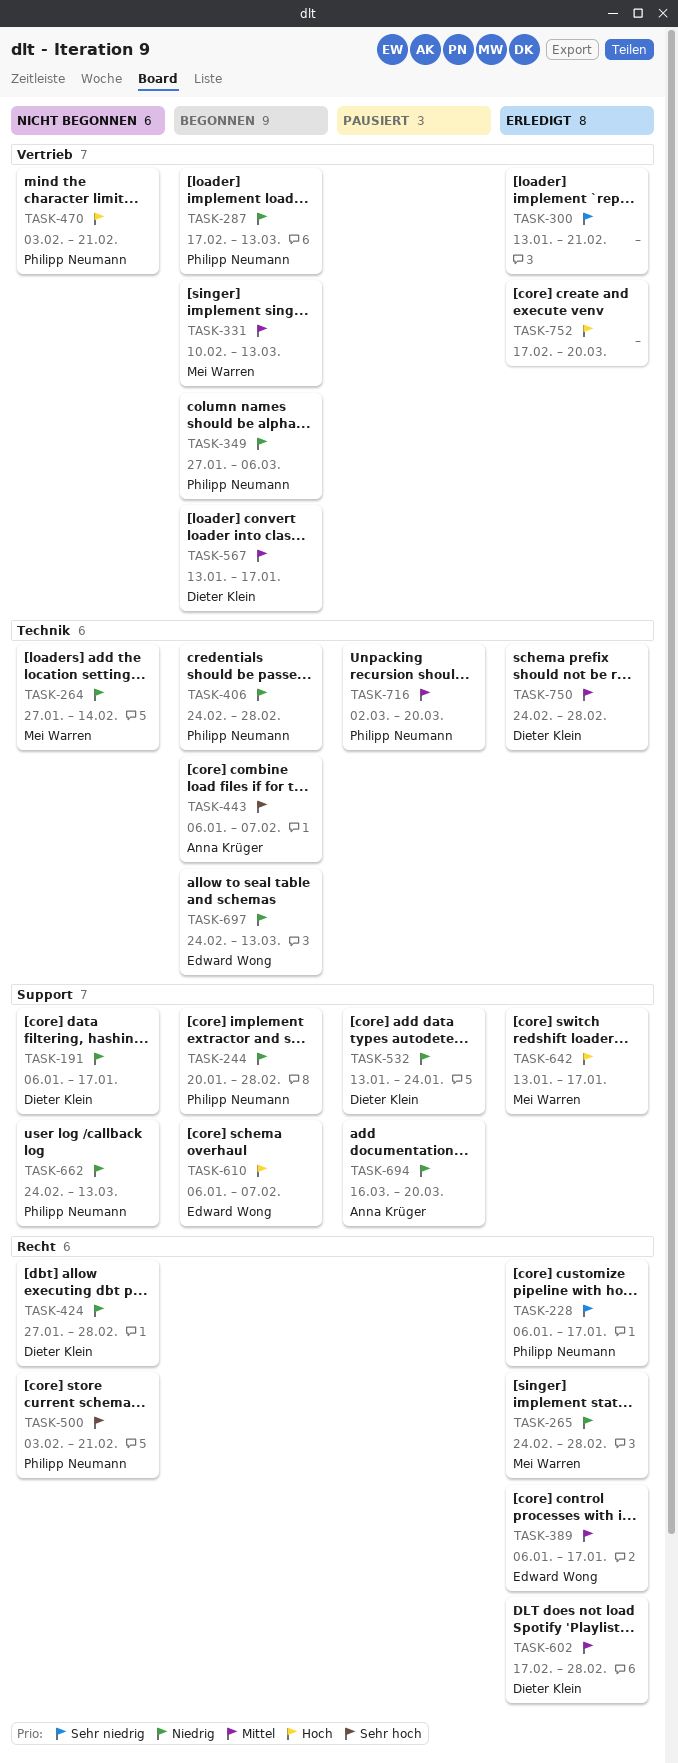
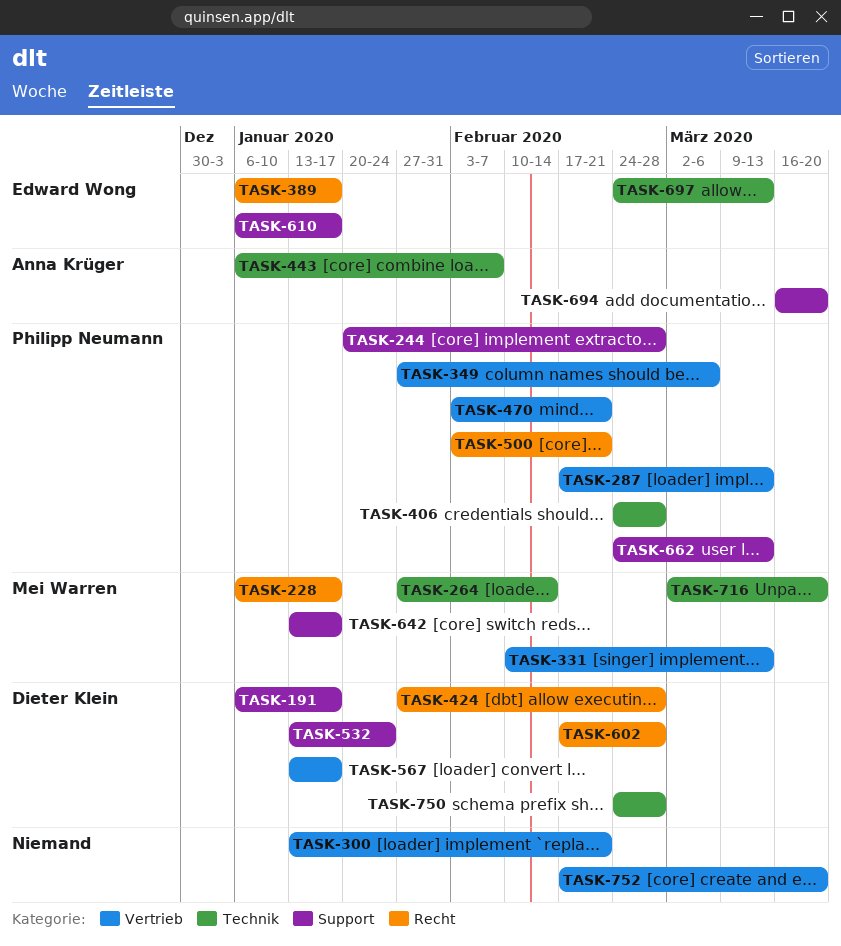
TASK-228, owner: Philipp Neumann -> Mei Warren
TASK-265: present -> none
TASK-610, due: Feb 7 -> Jan 17
TASK-716, owner: Philipp Neumann -> Mei Warren

